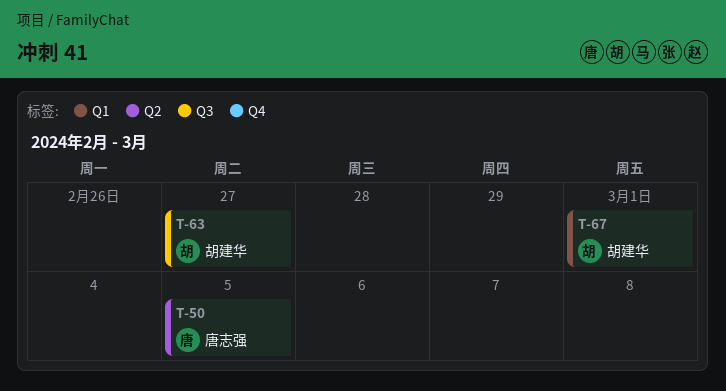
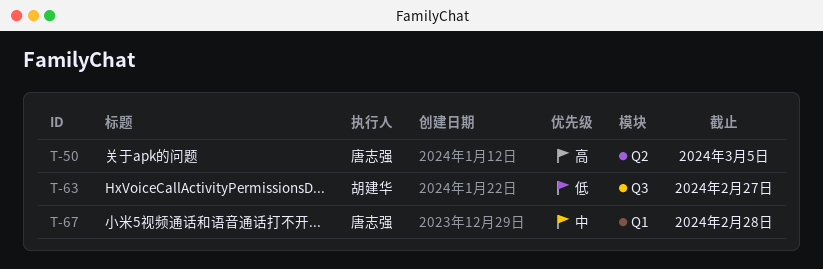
T-67, owner: 胡建华 -> 唐志强
T-67, due: Mar 1 -> Feb 28

